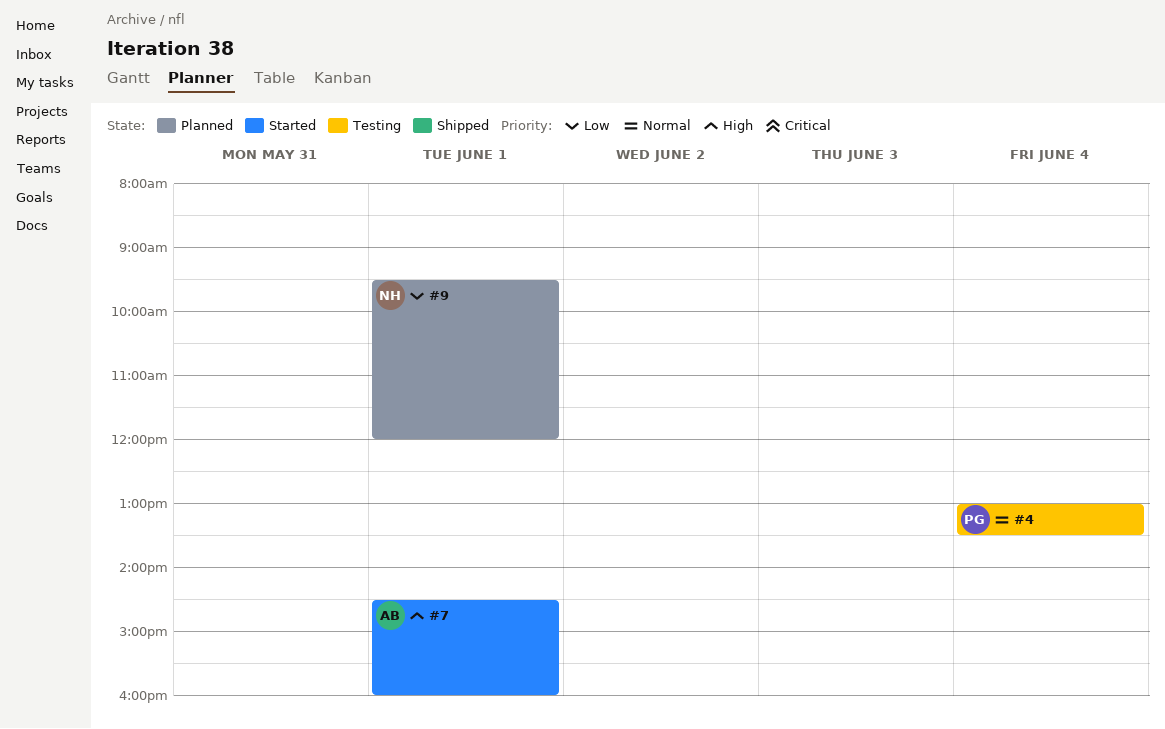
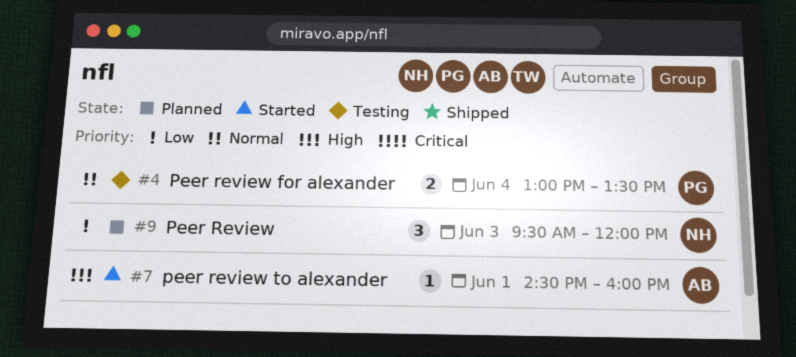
#9, day: Jun 1 -> Jun 3

